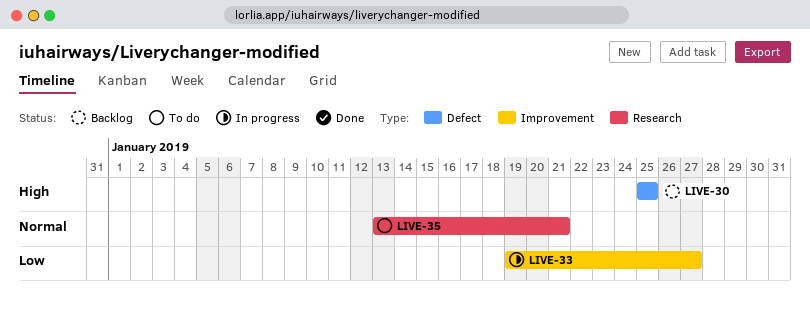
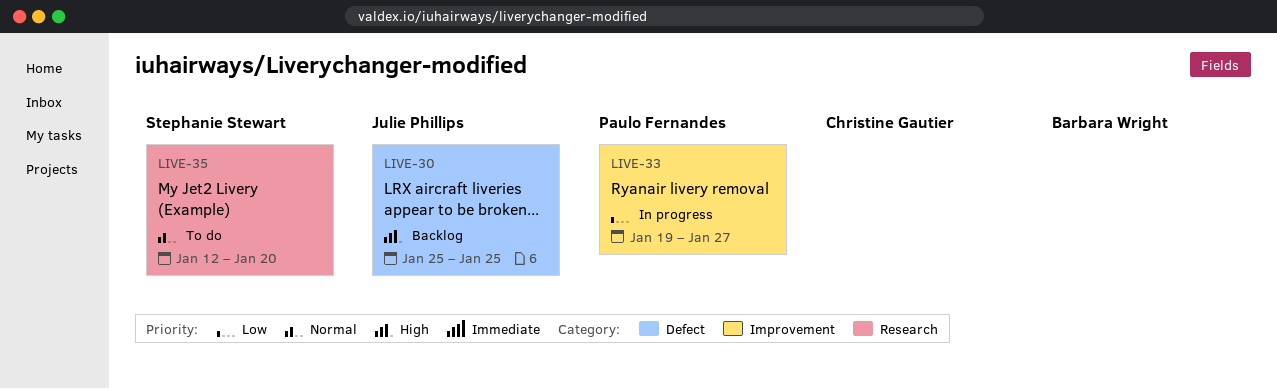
LIVE-35, start: Jan 13 -> Jan 12
LIVE-35, due: Jan 21 -> Jan 20

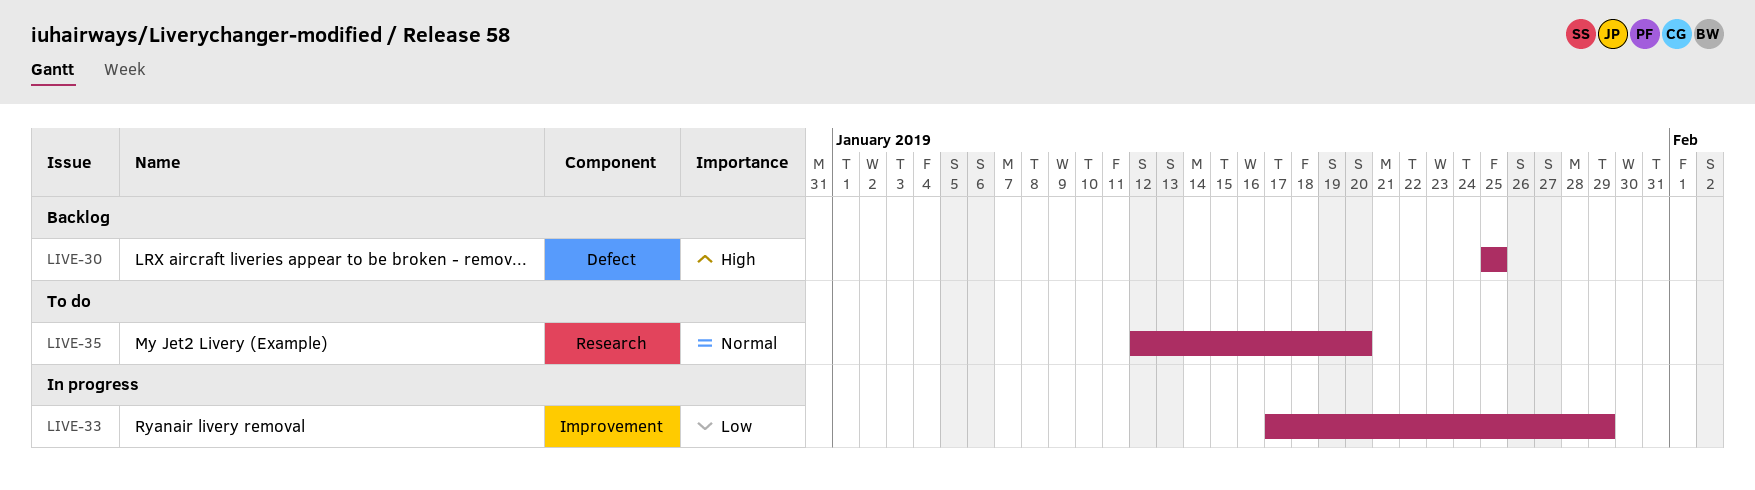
LIVE-33, start: Jan 19 -> Jan 17
LIVE-33, due: Jan 27 -> Jan 29

